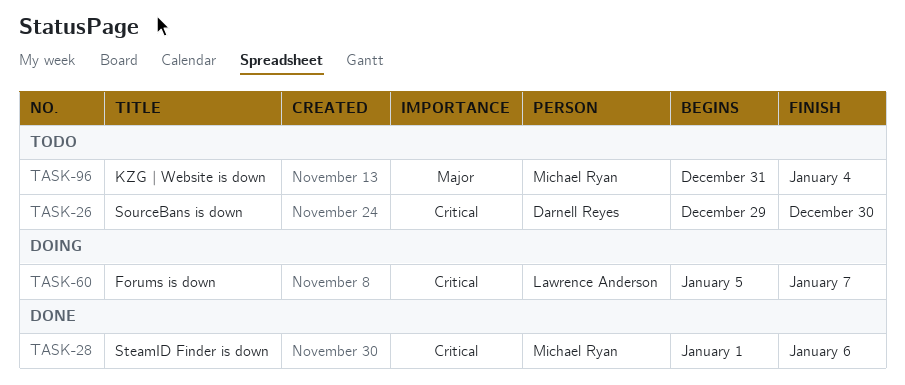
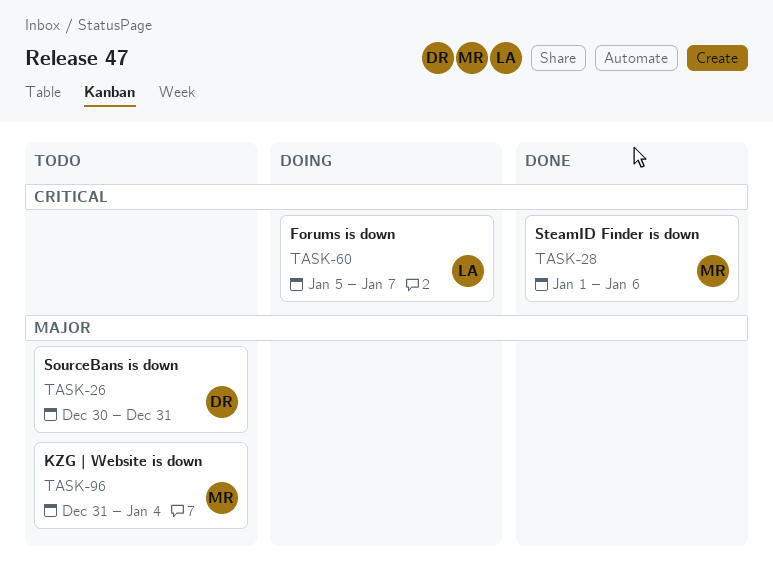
TASK-26, priority: Critical -> Major
TASK-26, start: Dec 29 -> Dec 30
TASK-26, due: Dec 30 -> Dec 31

